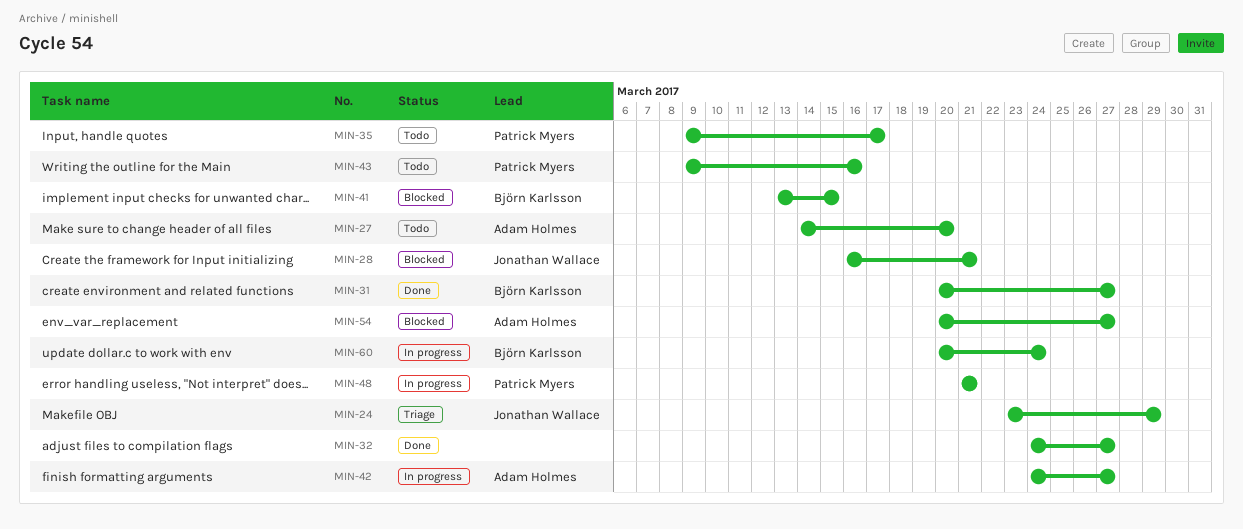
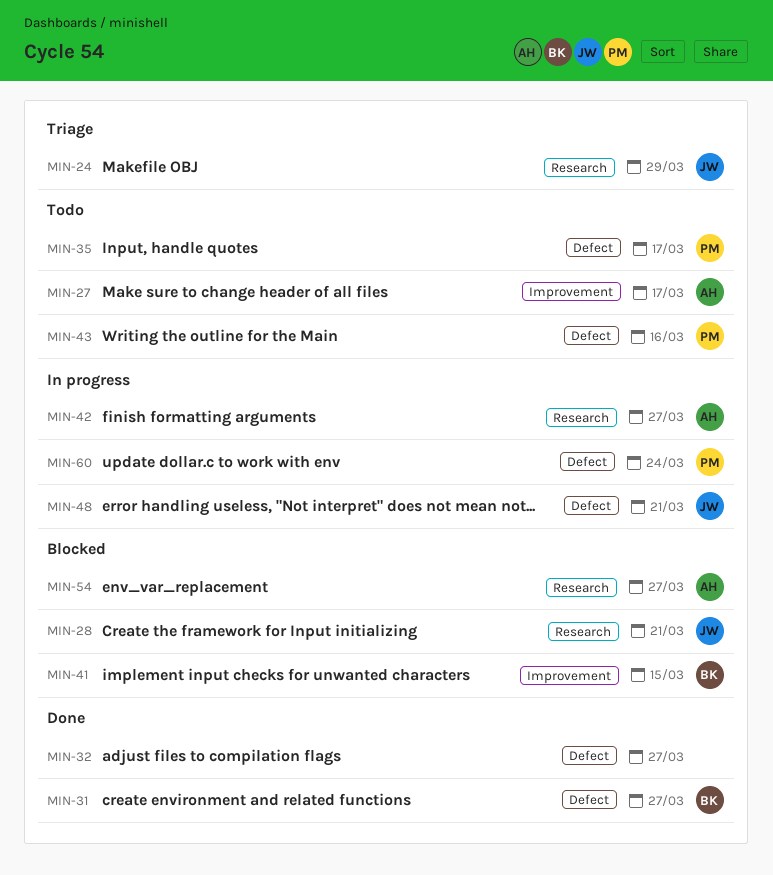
MIN-27, due: Mar 20 -> Mar 17
MIN-48, owner: Patrick Myers -> Jonathan Wallace
MIN-60, owner: Björn Karlsson -> Patrick Myers

